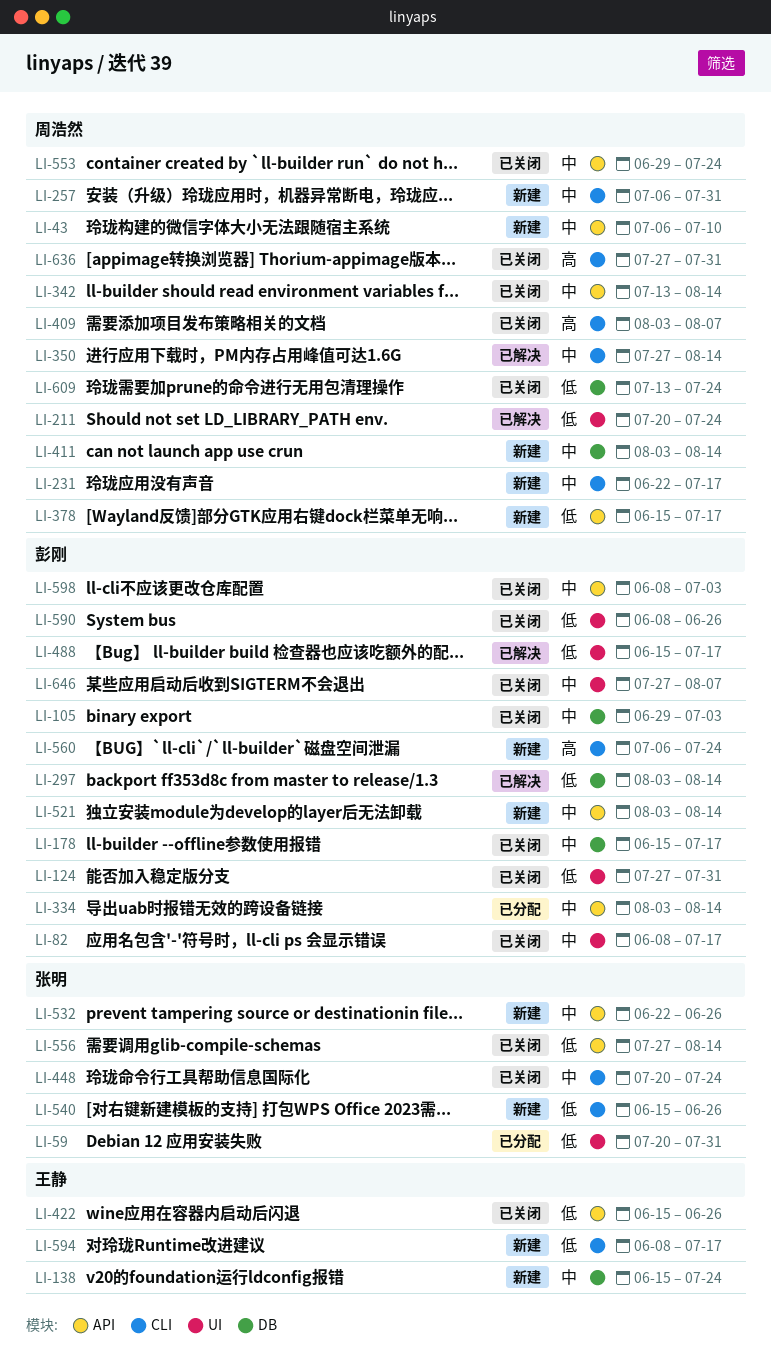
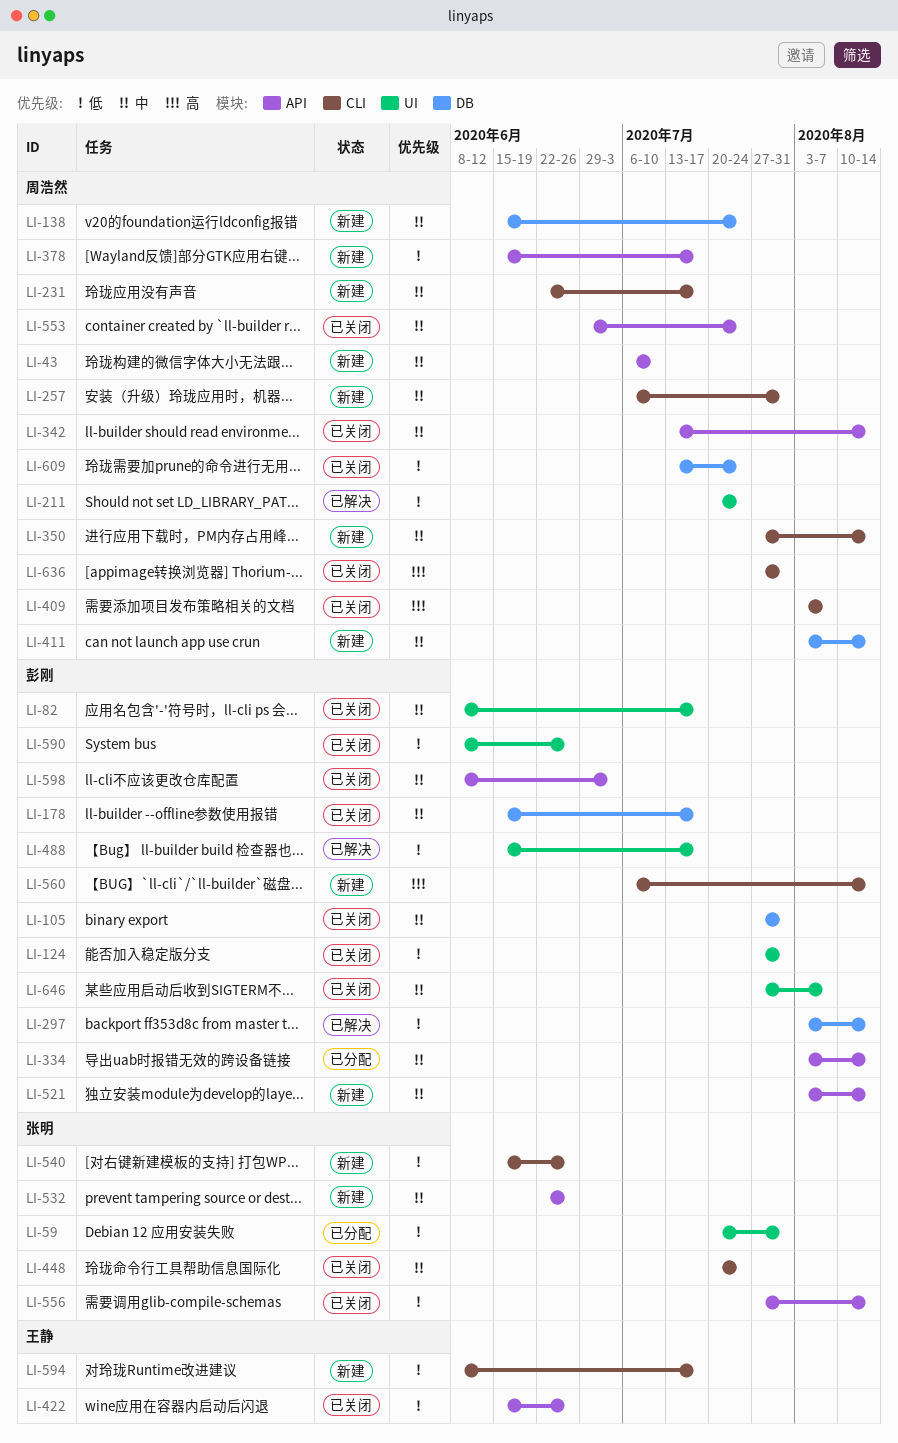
LI-105, start: Jun 29 -> Jul 27
LI-105, due: Jul 3 -> Jul 31
LI-138, owner: 王静 -> 周浩然
LI-350, status: 已解决 -> 新建
LI-560, due: Jul 24 -> Aug 14

